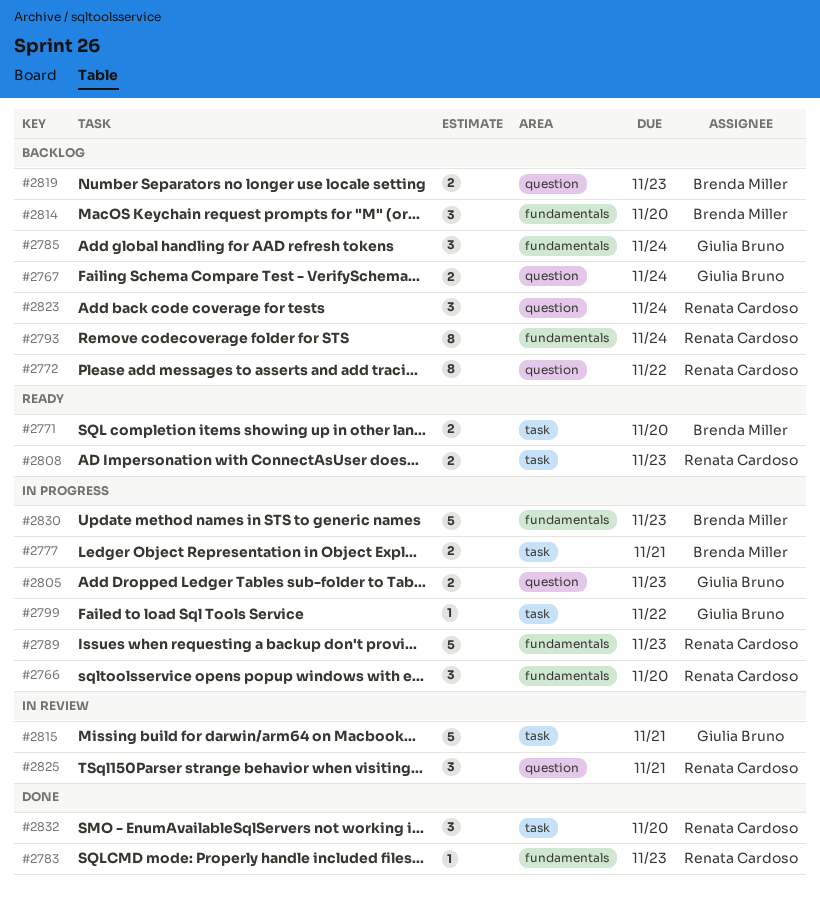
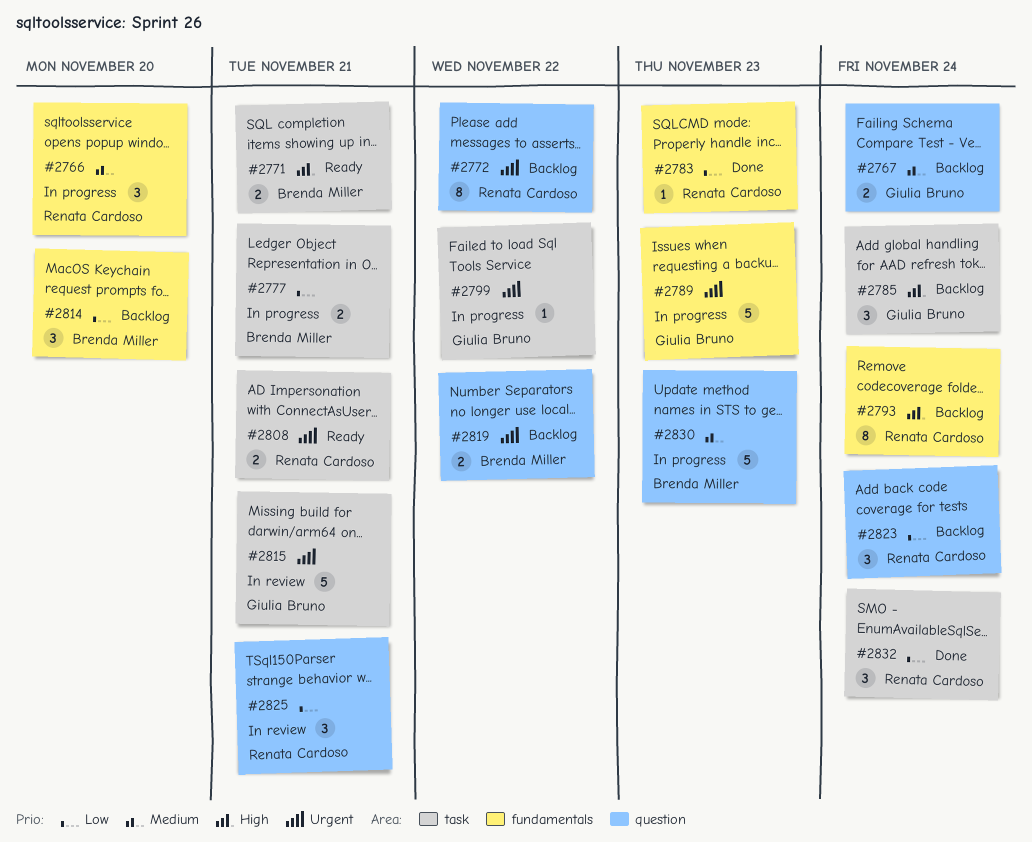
#2771, due: Nov 20 -> Nov 21
#2785, label: fundamentals -> task
#2789, owner: Renata Cardoso -> Giulia Bruno
#2805: present -> none
#2808, due: Nov 23 -> Nov 21
#2819, due: Nov 23 -> Nov 22
#2830, label: fundamentals -> question
#2832, due: Nov 20 -> Nov 24

